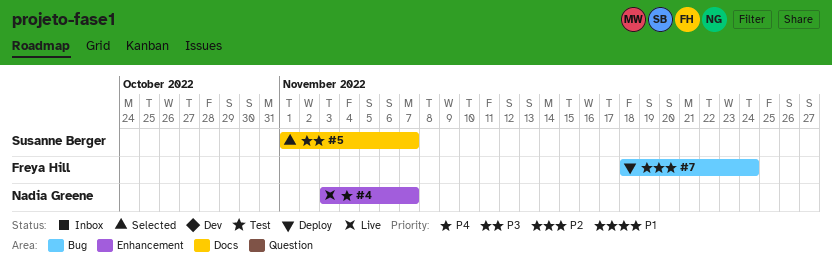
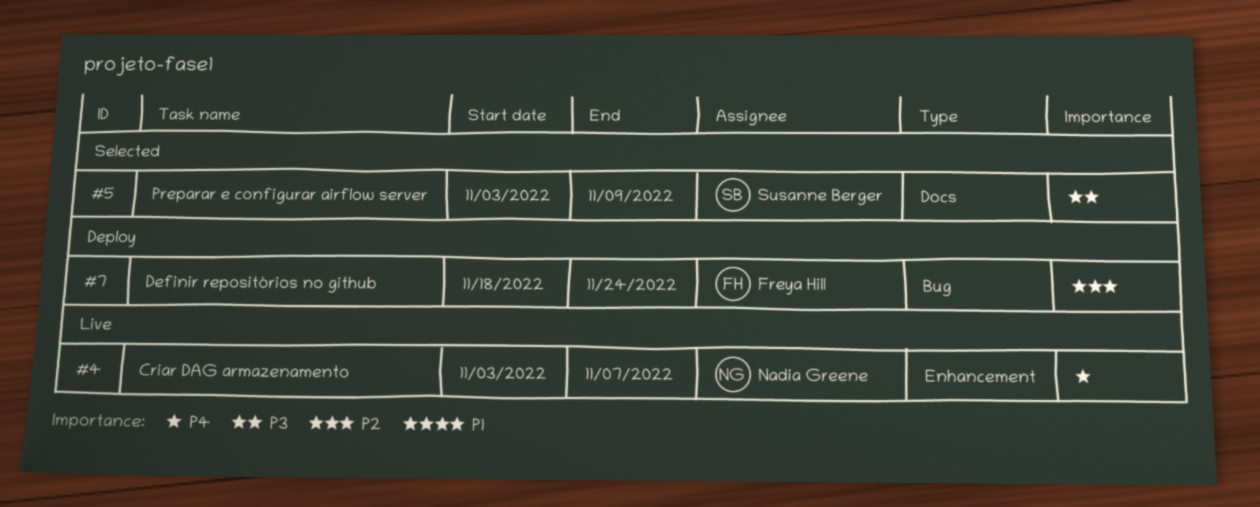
#5, start: Nov 1 -> Nov 3
#5, due: Nov 7 -> Nov 9

